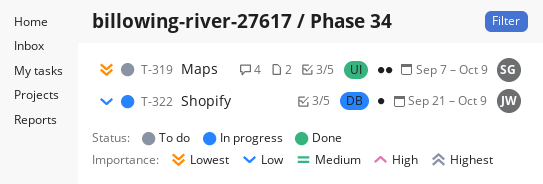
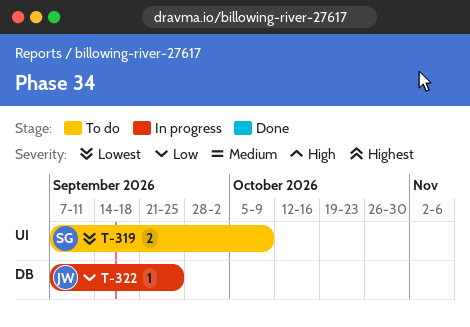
T-322, start: Sep 21 -> Sep 7
T-322, due: Oct 9 -> Sep 25

